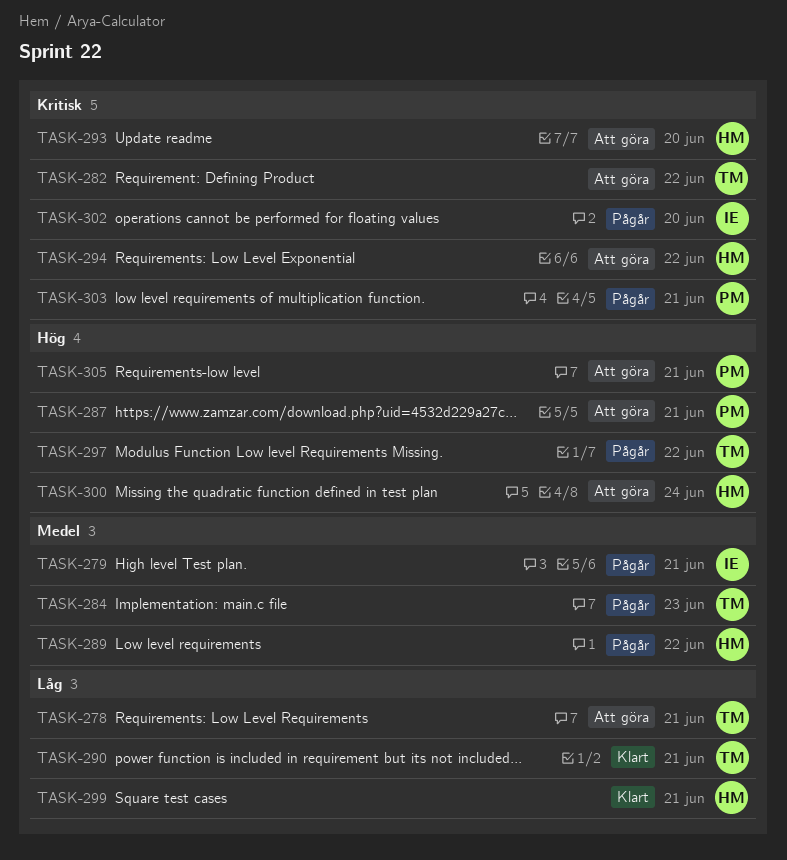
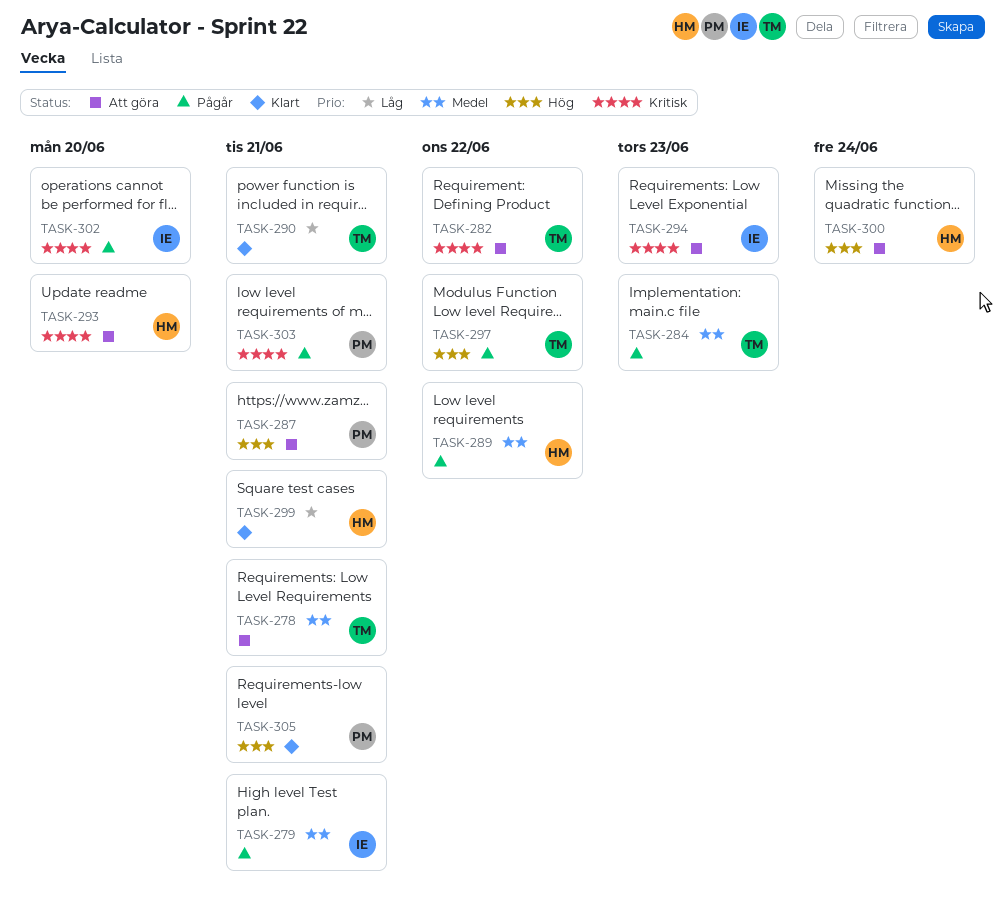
TASK-278, priority: Låg -> Medel
TASK-294, owner: HM -> IE
TASK-294, due: Jun 22 -> Jun 23
TASK-305, status: Att göra -> Klart

